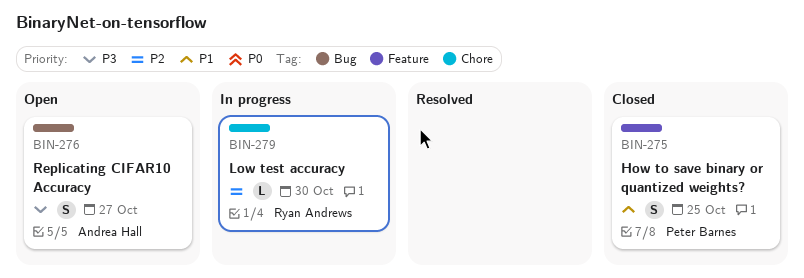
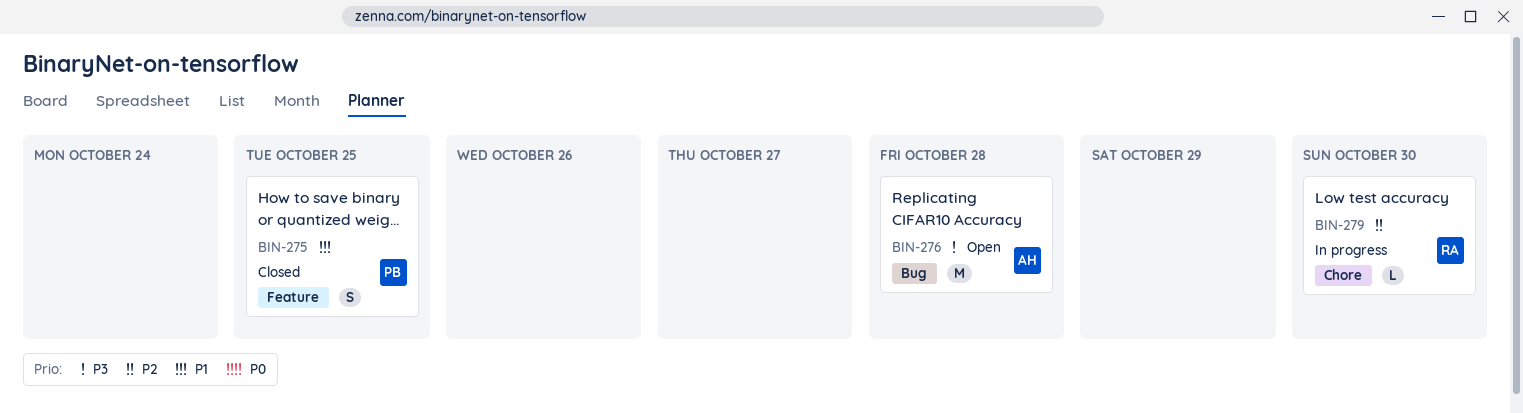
BIN-276, estimate: S -> M
BIN-276, due: Oct 27 -> Oct 28

